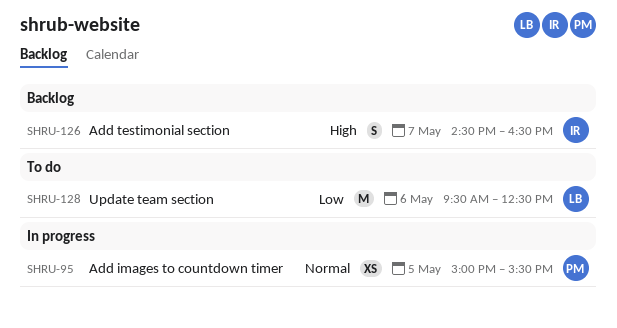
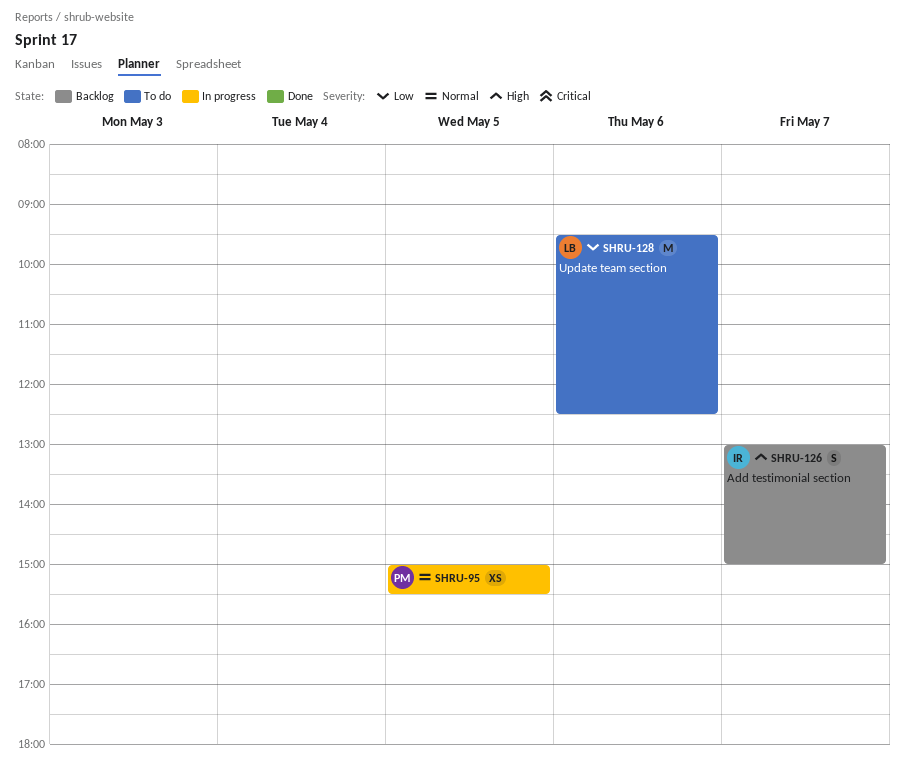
SHRU-126, begins: 14:30 -> 13:00
SHRU-126, ends: 16:30 -> 15:00

